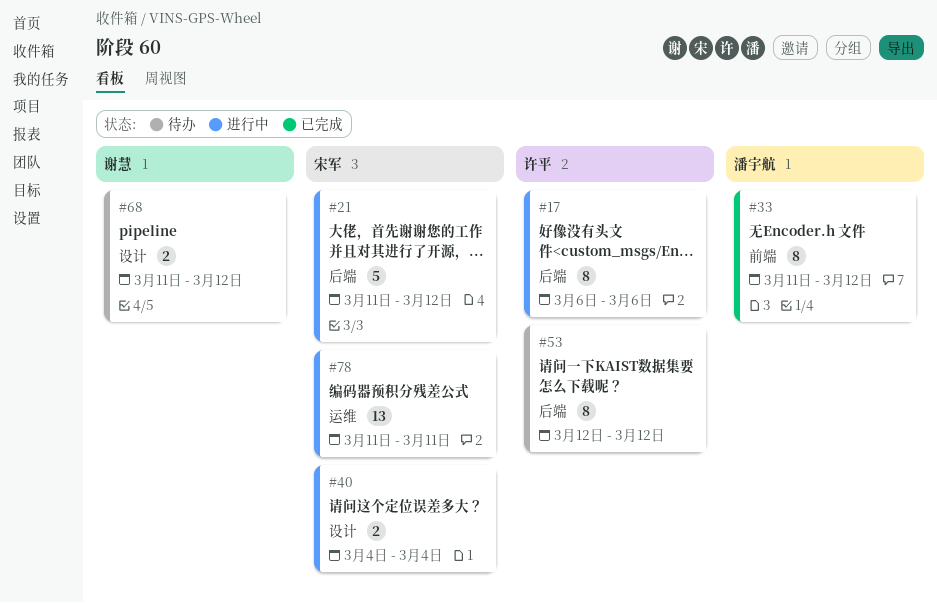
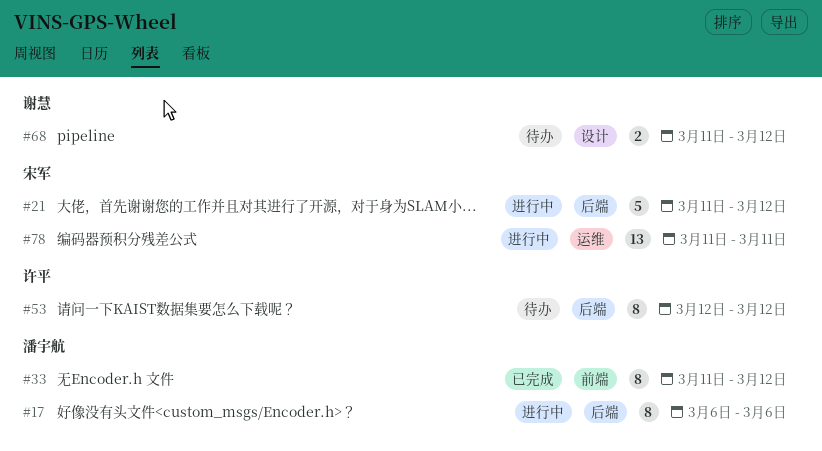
#17, owner: 许平 -> 潘宇航
#40: present -> none

